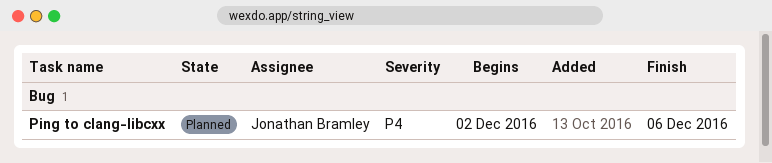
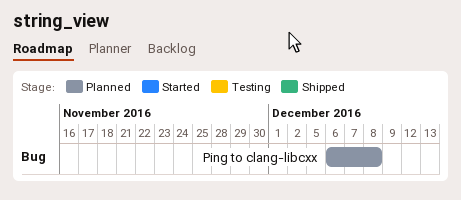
Ping to clang-libcxx, start: Dec 2 -> Dec 6
Ping to clang-libcxx, due: Dec 6 -> Dec 8

